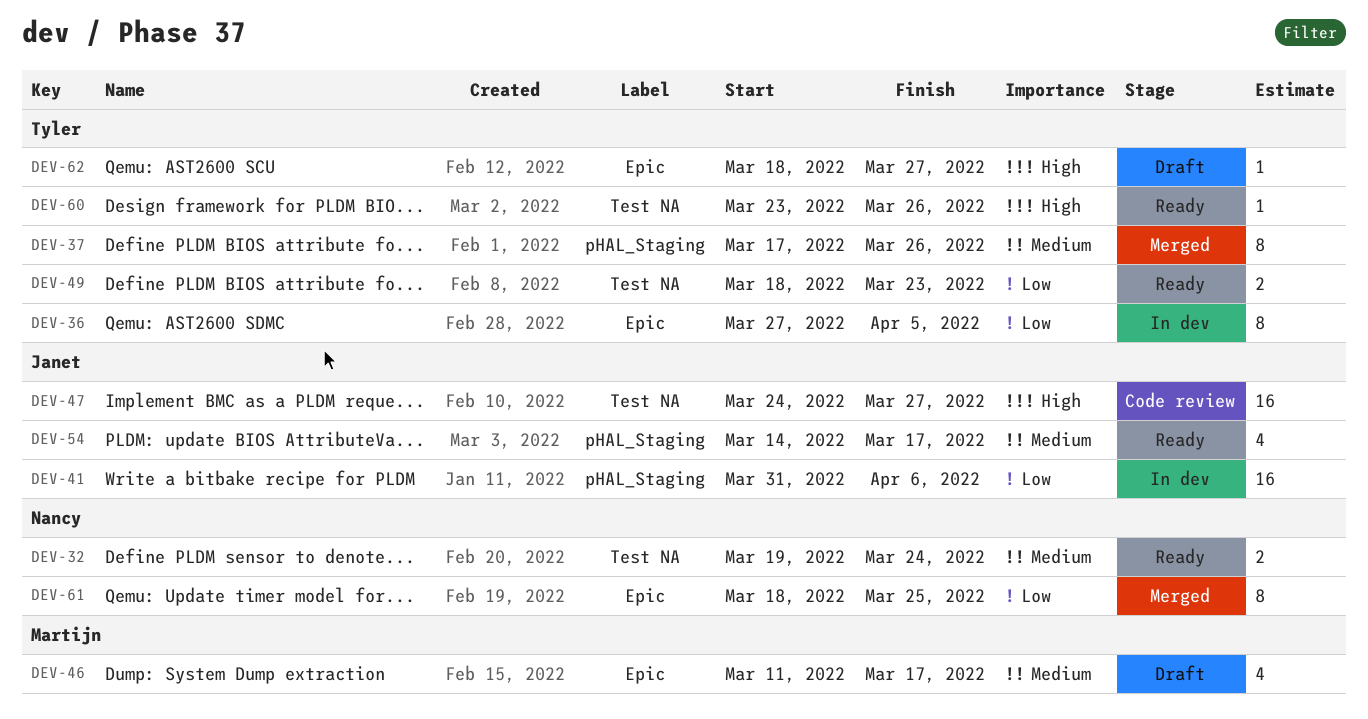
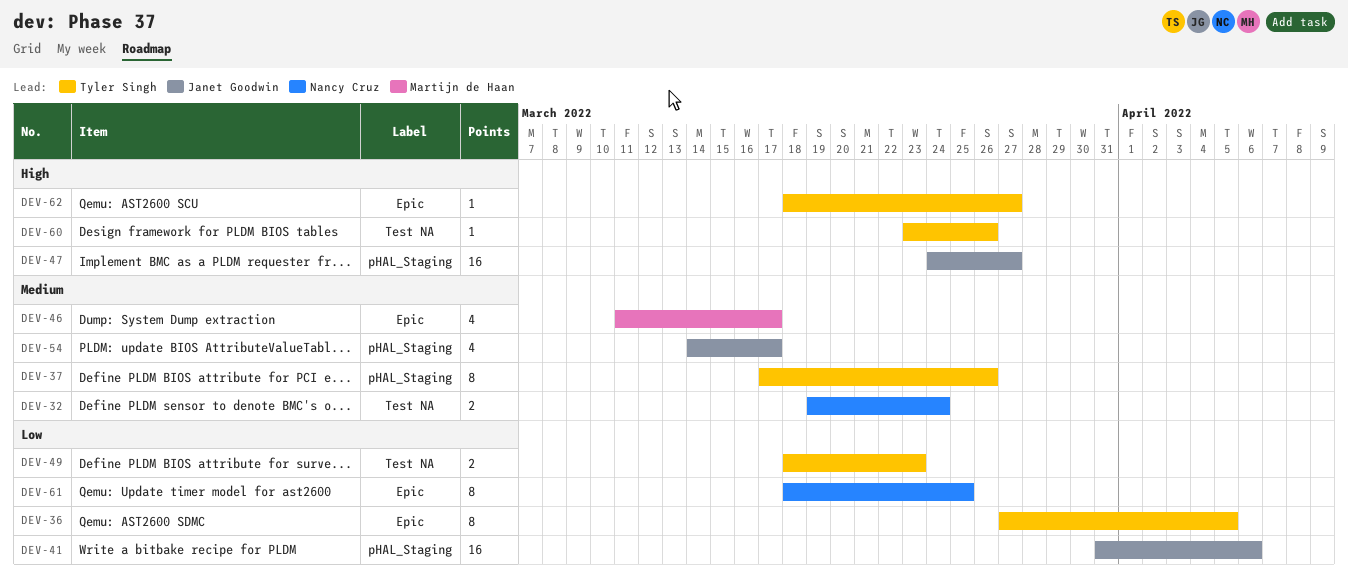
DEV-47, label: Test NA -> pHAL_Staging

